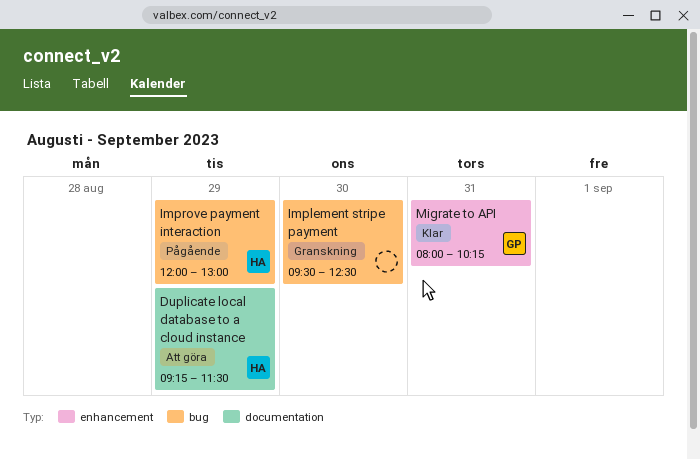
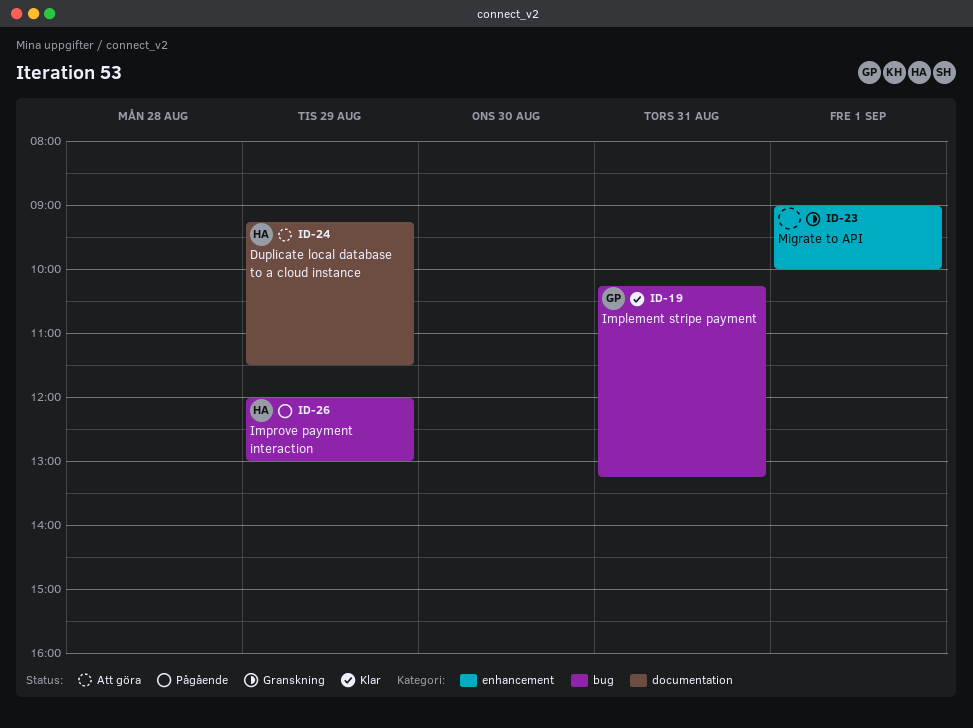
Implement stripe payment, status: Granskning -> Klar
Implement stripe payment, owner: none -> GP
Implement stripe payment, day: Aug 30 -> Aug 31
Implement stripe payment, begins: 09:30 -> 10:15
Implement stripe payment, ends: 12:30 -> 13:15
Migrate to API, status: Klar -> Granskning
Migrate to API, owner: GP -> none
Migrate to API, day: Aug 31 -> Sep 1
Migrate to API, begins: 08:00 -> 09:00
Migrate to API, ends: 10:15 -> 10:00

